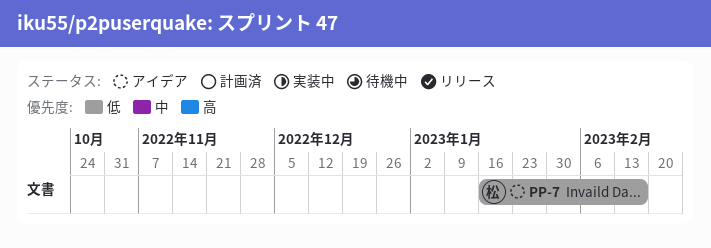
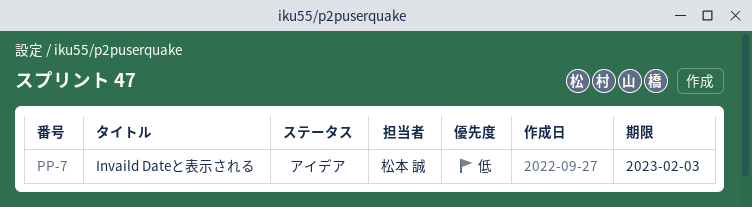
PP-7, due: Feb 17 -> Feb 3

